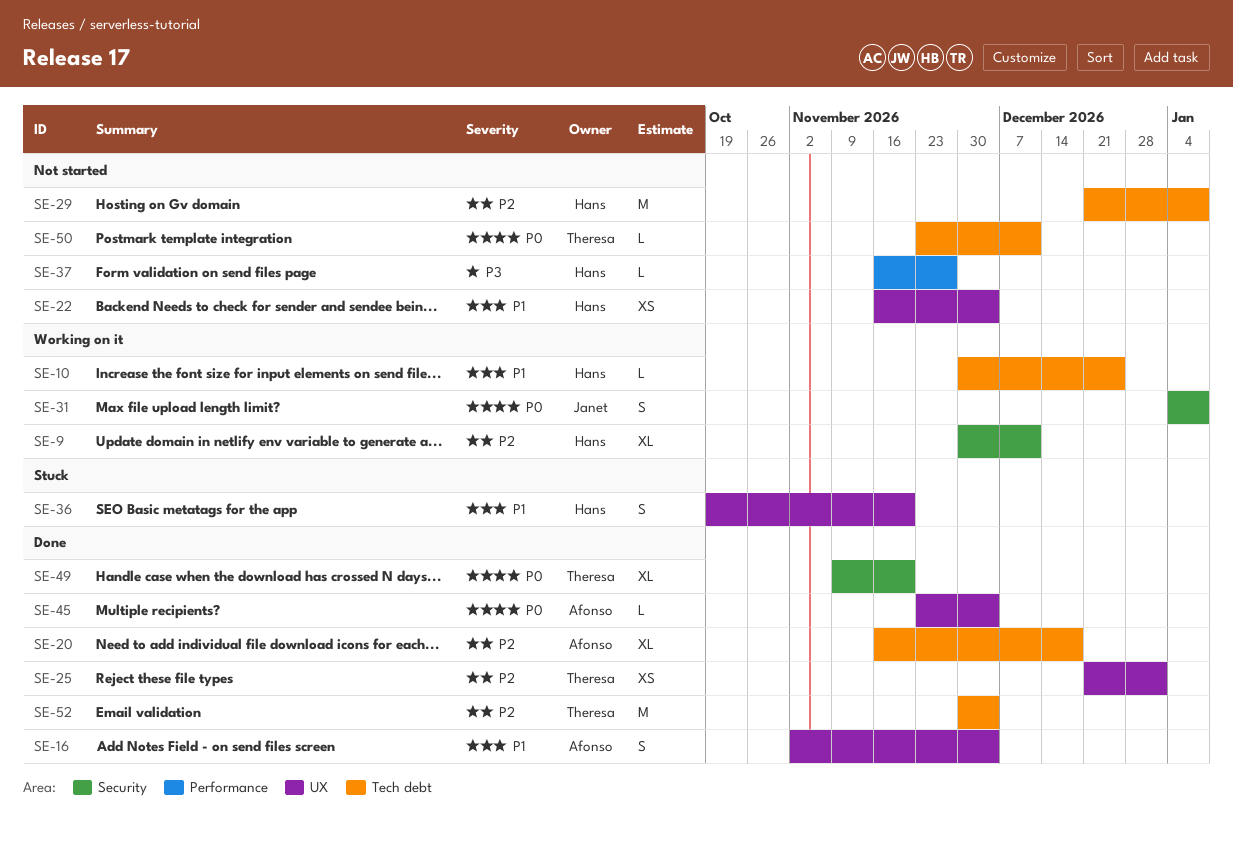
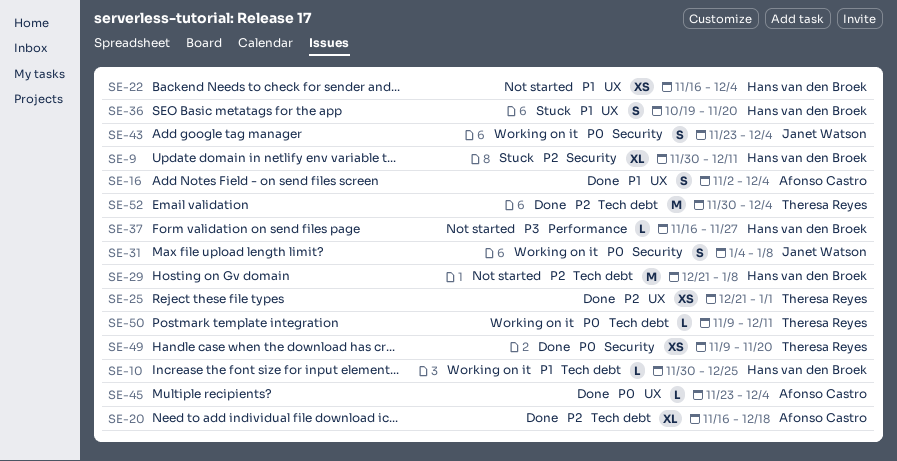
SE-9, status: Working on it -> Stuck
SE-43: none -> present
SE-49, estimate: XL -> XS
SE-50, status: Not started -> Working on it
SE-50, start: Nov 23 -> Nov 9

